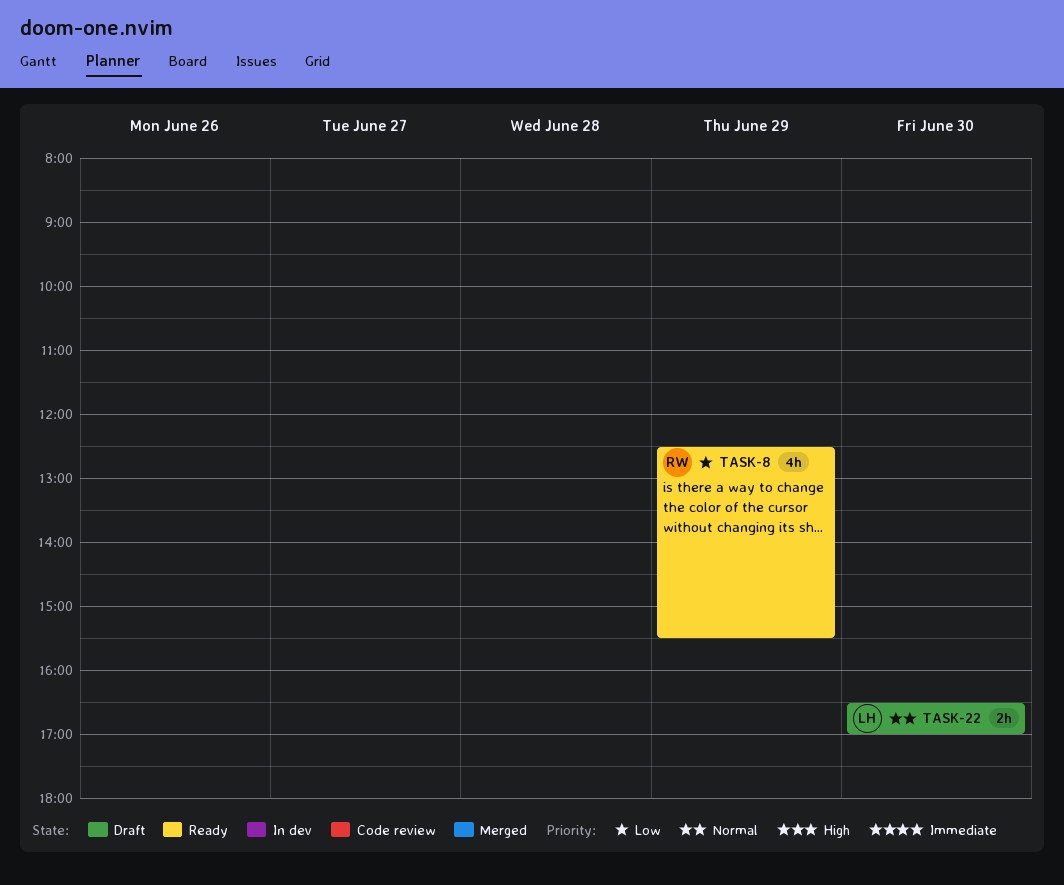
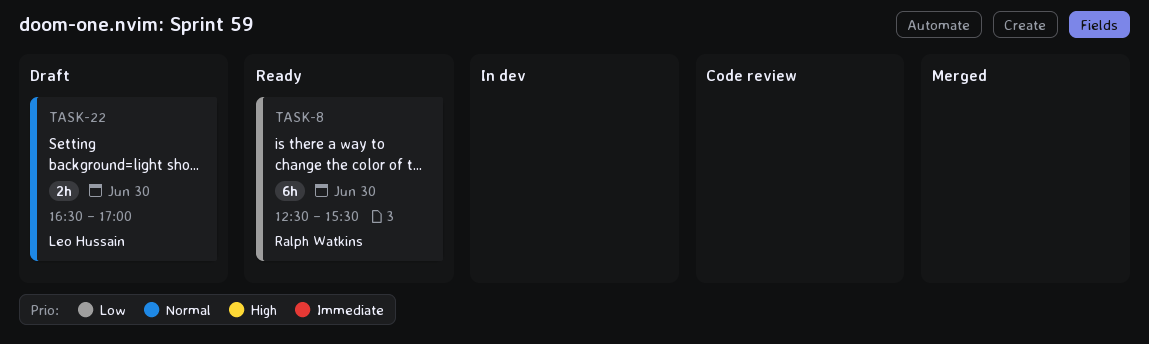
TASK-8, estimate: 4h -> 6h
TASK-8, day: Jun 29 -> Jun 30

